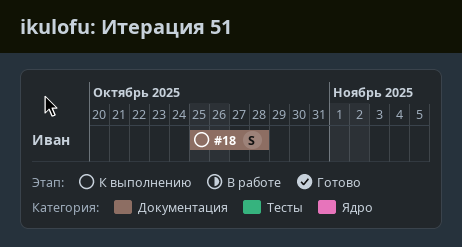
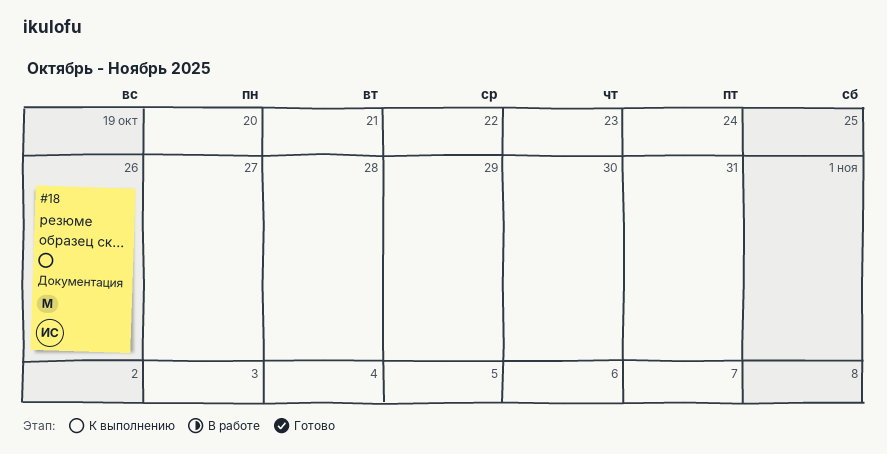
#18, estimate: S -> M
#18, due: Oct 28 -> Oct 26

